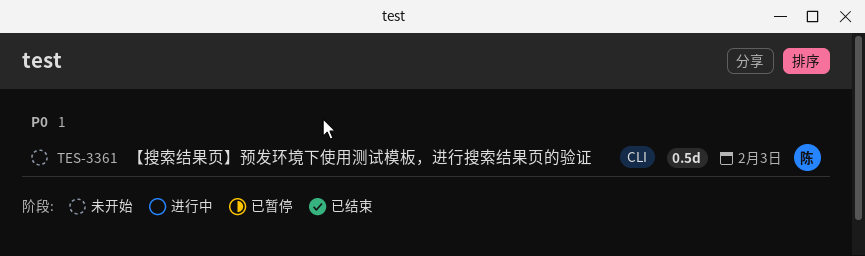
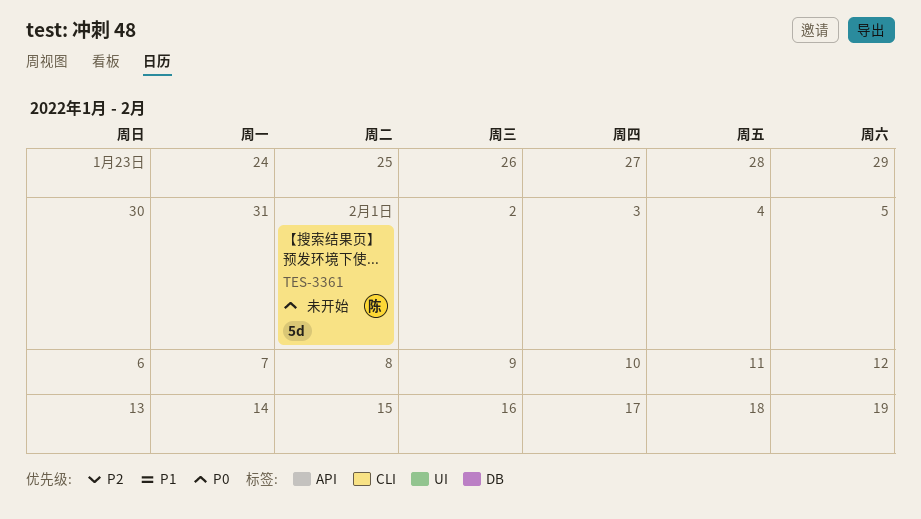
TES-3361, estimate: 0.5d -> 5d
TES-3361, due: Feb 3 -> Feb 1

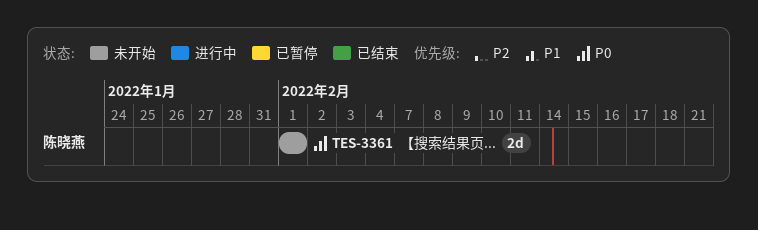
TES-3361, estimate: 5d -> 2d

